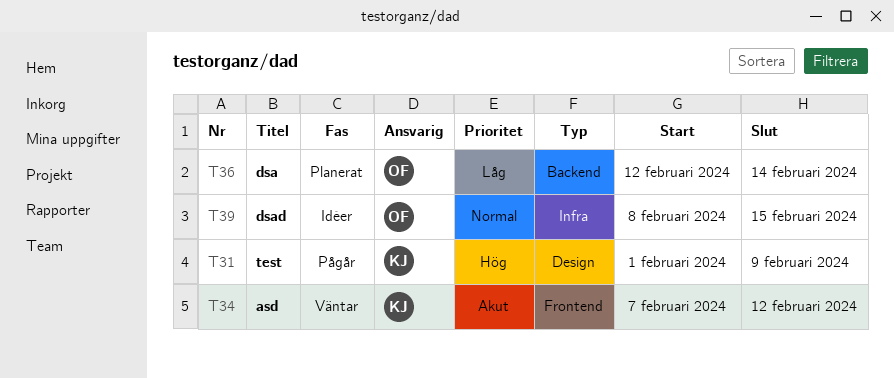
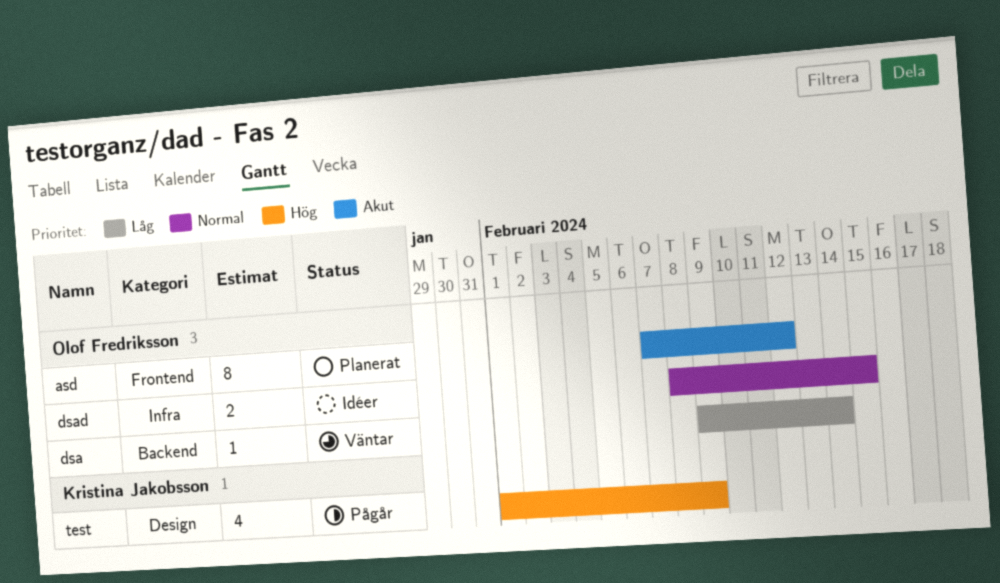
asd, status: Väntar -> Planerat
asd, owner: Kristina Jakobsson -> Olof Fredriksson
dsa, status: Planerat -> Väntar
dsa, start: Feb 12 -> Feb 9

